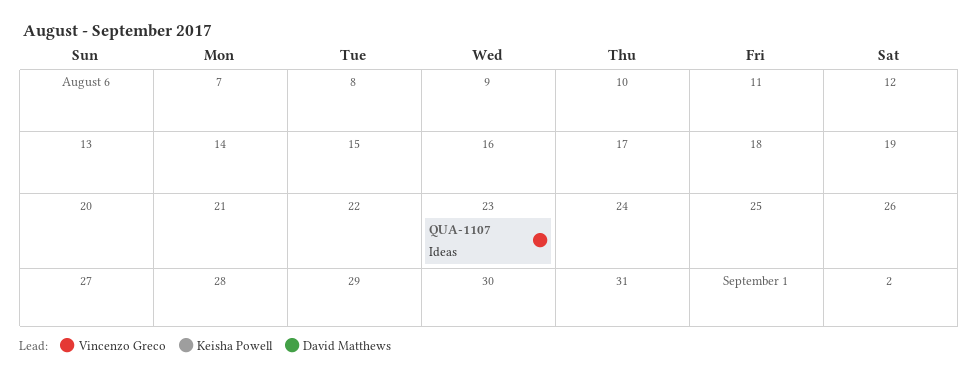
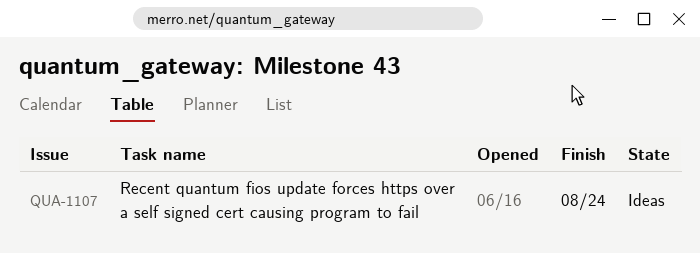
QUA-1107, due: Aug 23 -> Aug 24

